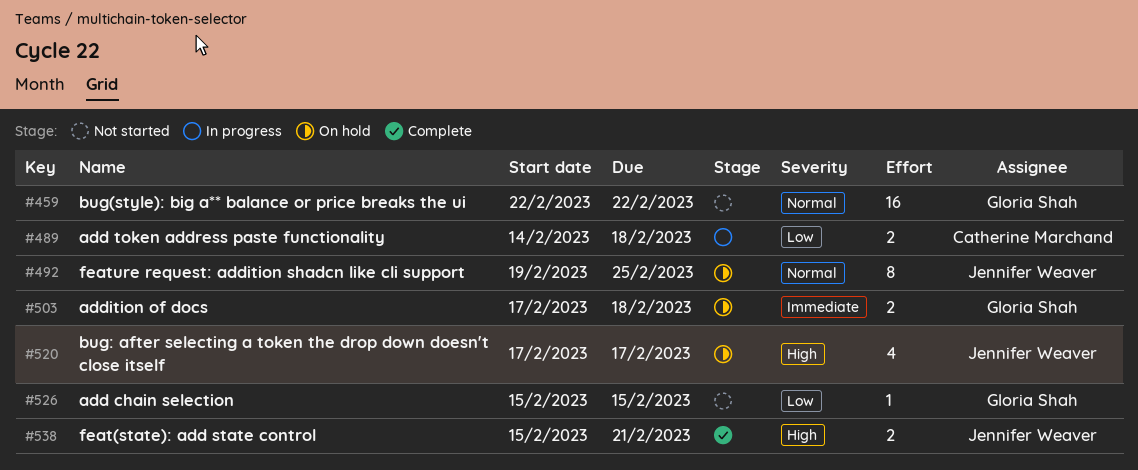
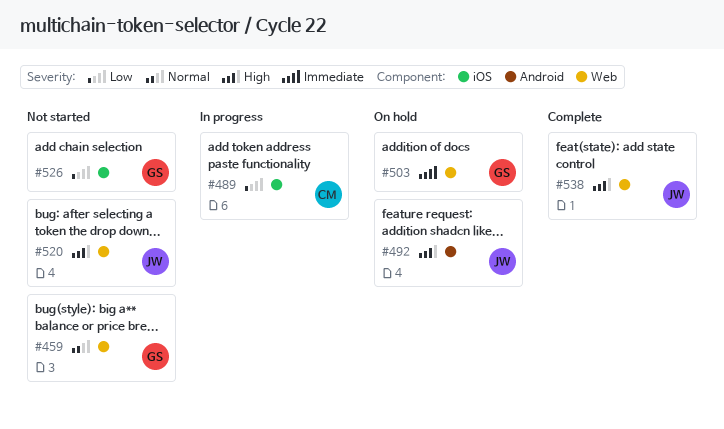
#492, priority: Normal -> High
#520, status: On hold -> Not started

